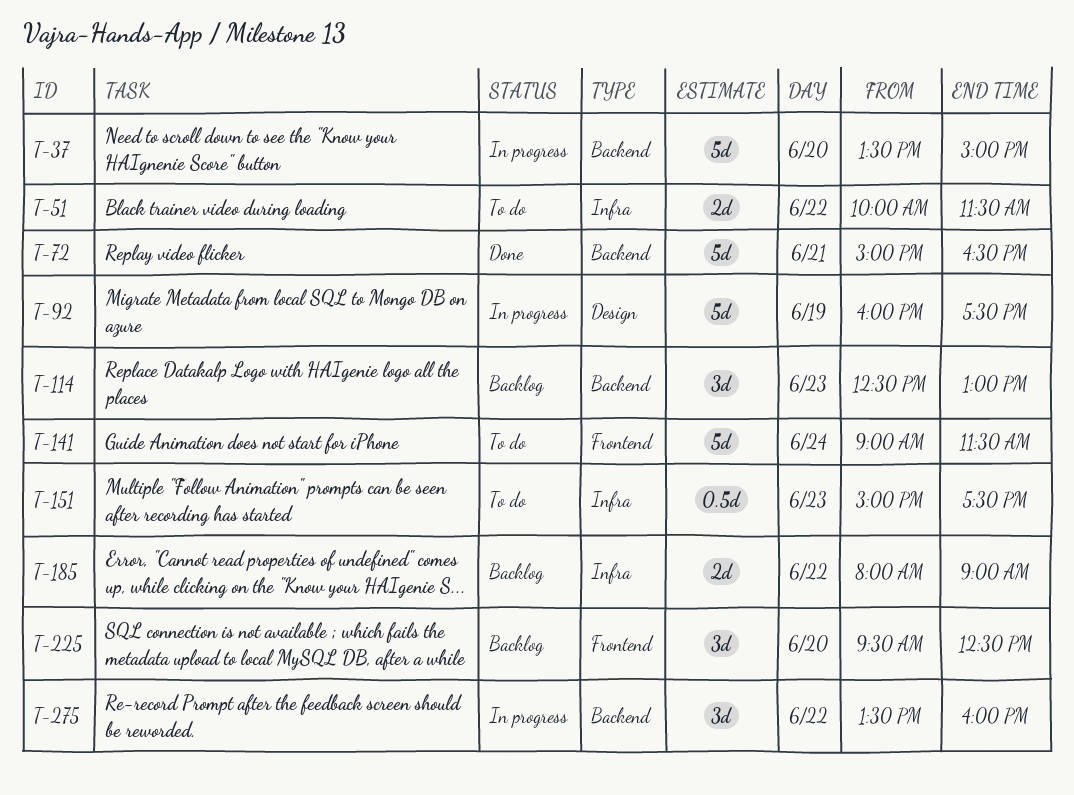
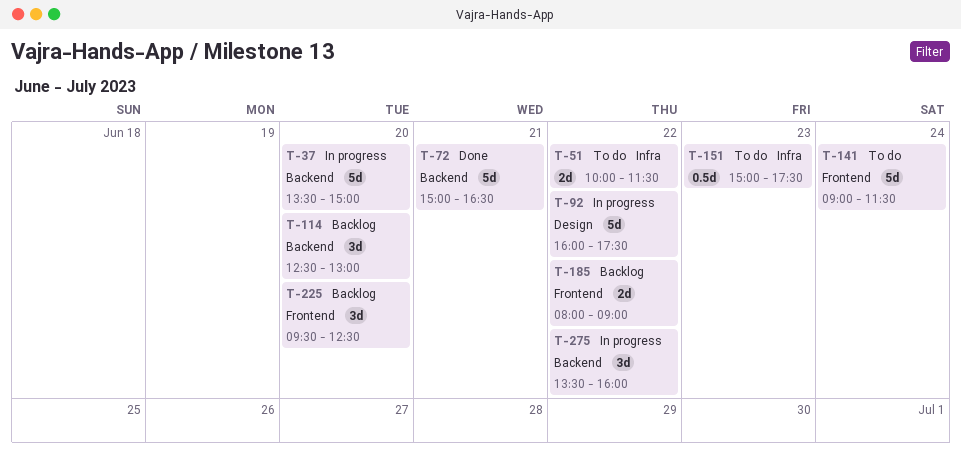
T-92, day: Jun 19 -> Jun 22
T-114, day: Jun 23 -> Jun 20
T-185, label: Infra -> Frontend

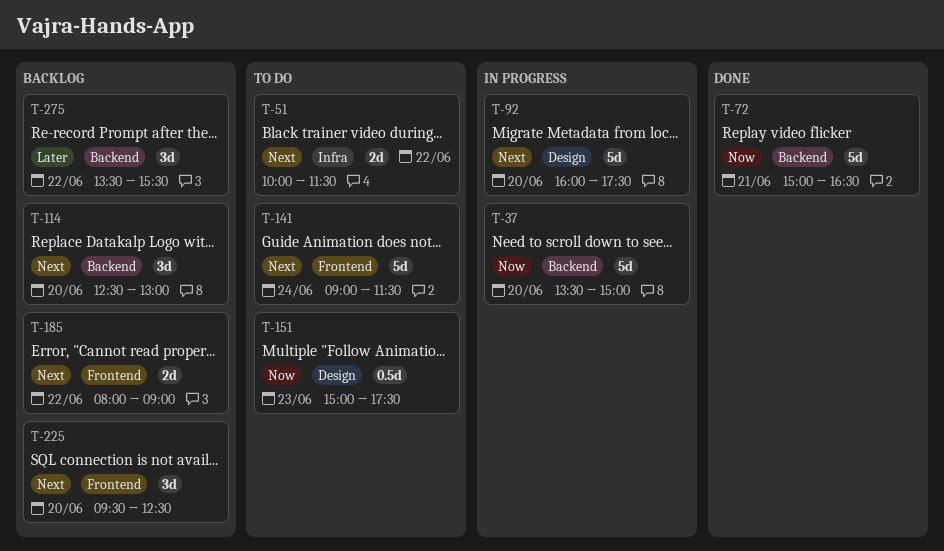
T-92, day: Jun 22 -> Jun 20
T-151, label: Infra -> Design
T-275, status: In progress -> Backlog
T-275, ends: 16:00 -> 15:30

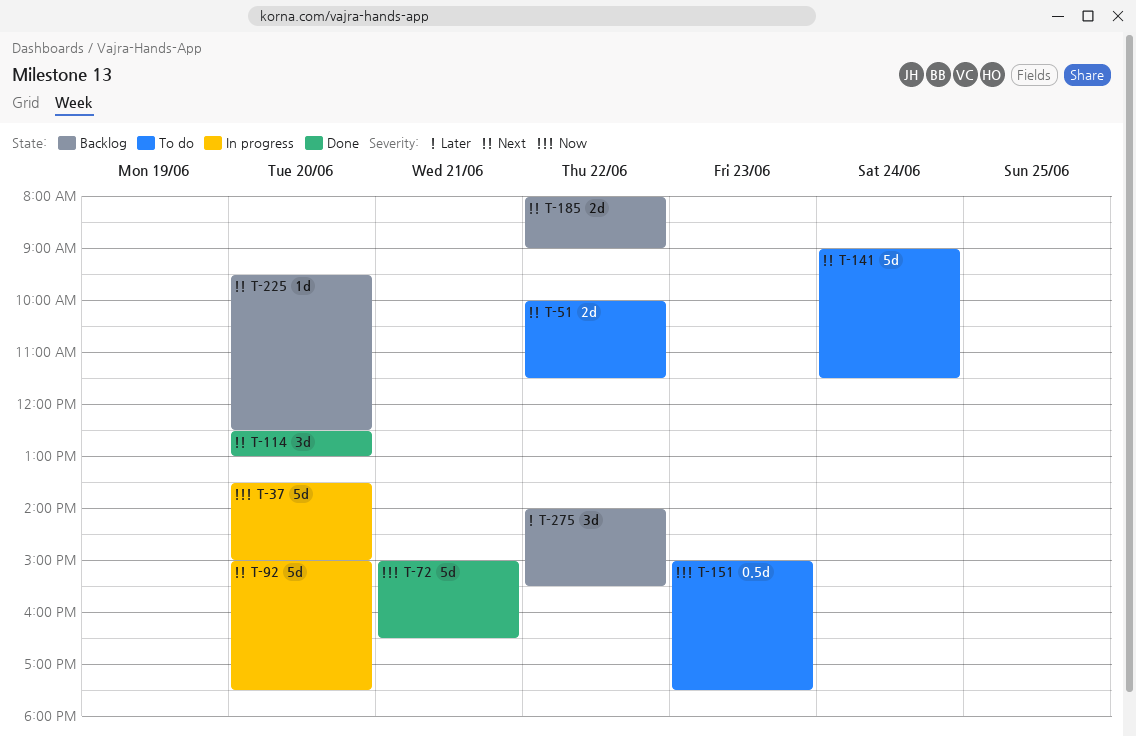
T-92, begins: 16:00 -> 15:00
T-114, status: Backlog -> Done
T-225, estimate: 3d -> 1d
T-275, begins: 13:30 -> 14:00

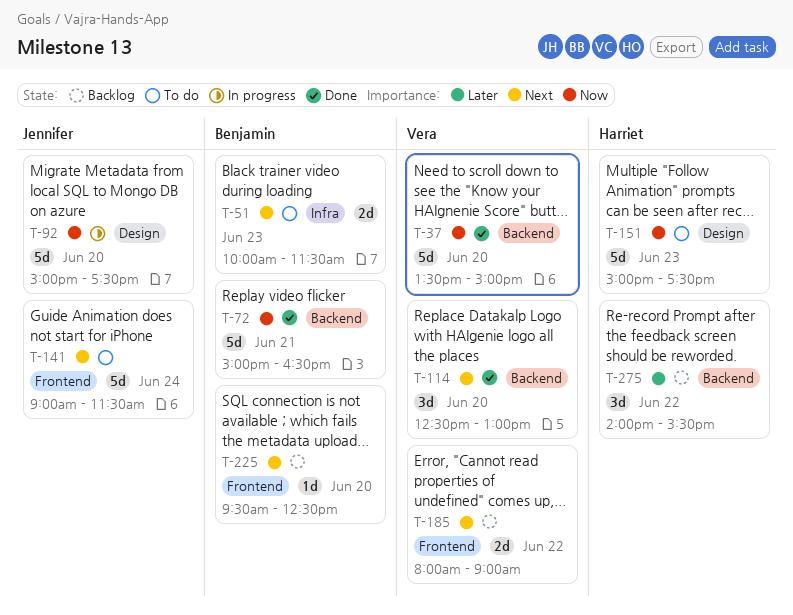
T-37, status: In progress -> Done
T-51, day: Jun 22 -> Jun 23
T-92, priority: Next -> Now
T-151, estimate: 0.5d -> 5d

